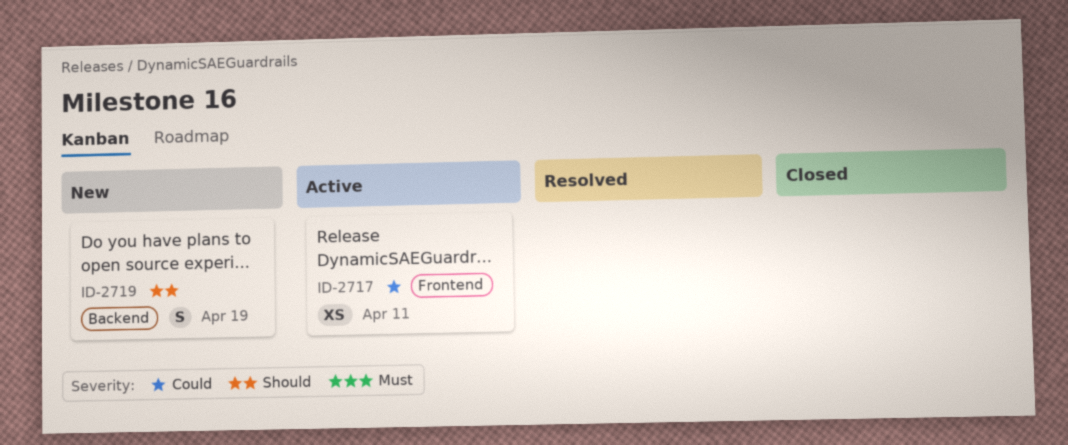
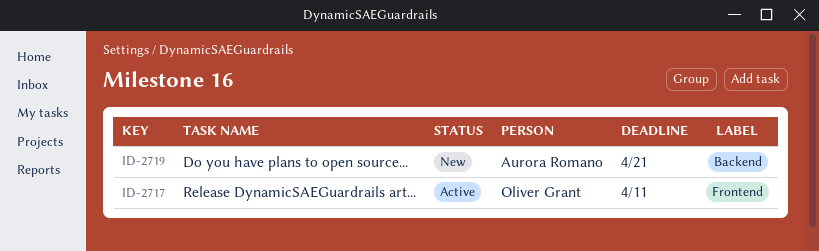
ID-2719, due: Apr 19 -> Apr 21

